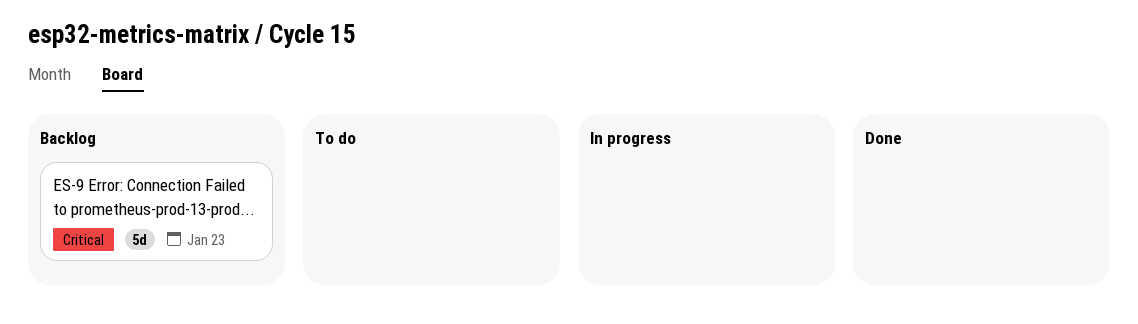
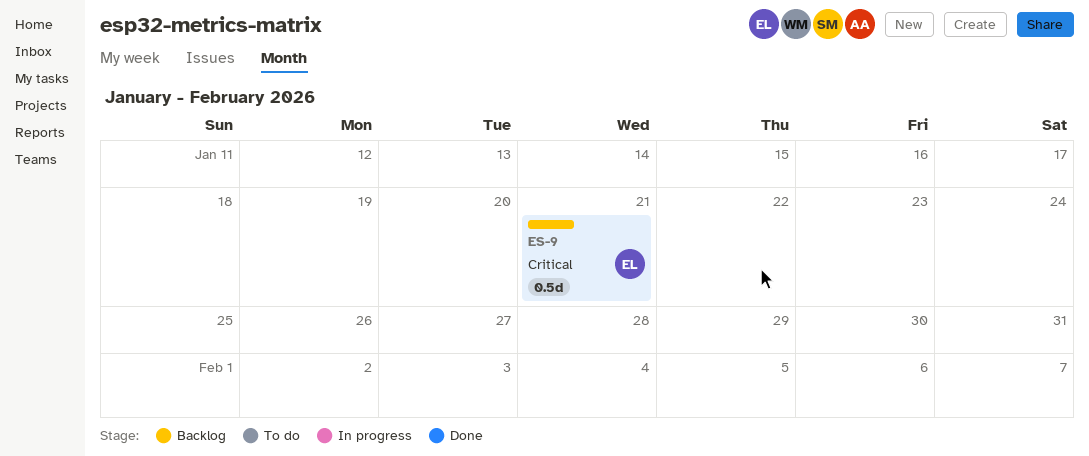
ES-9, estimate: 5d -> 0.5d
ES-9, due: Jan 23 -> Jan 21

